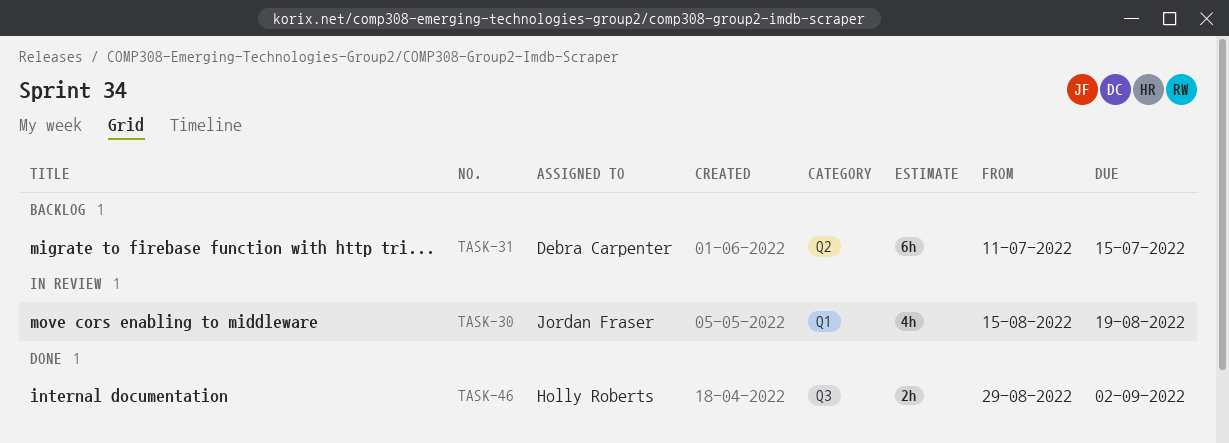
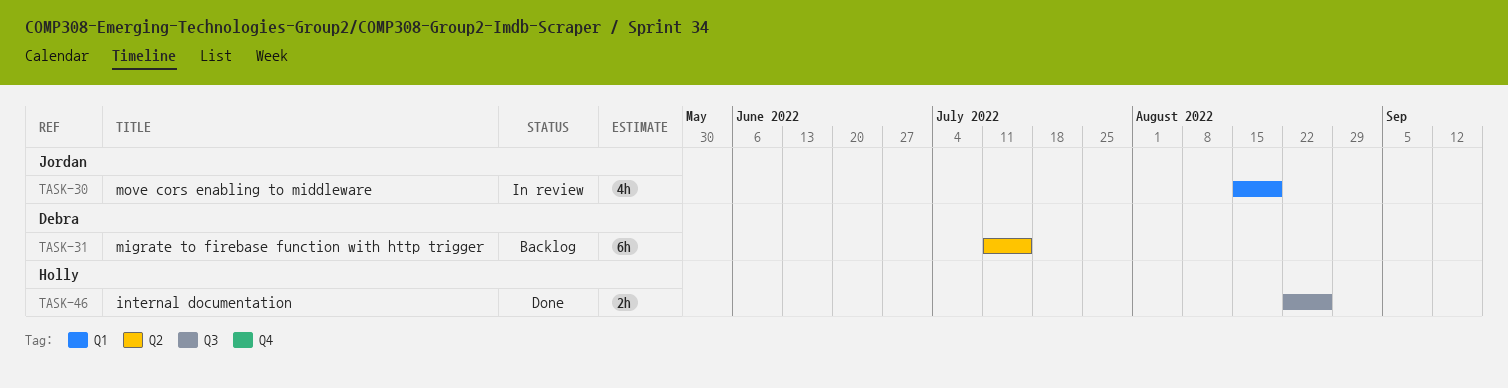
TASK-46, start: Aug 29 -> Aug 22
TASK-46, due: Sep 2 -> Aug 26

